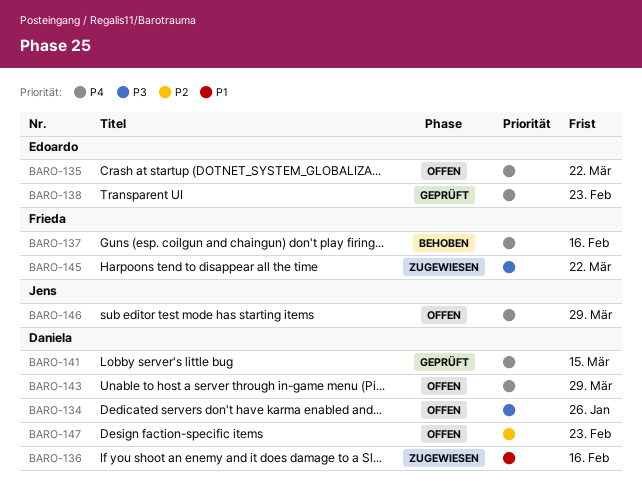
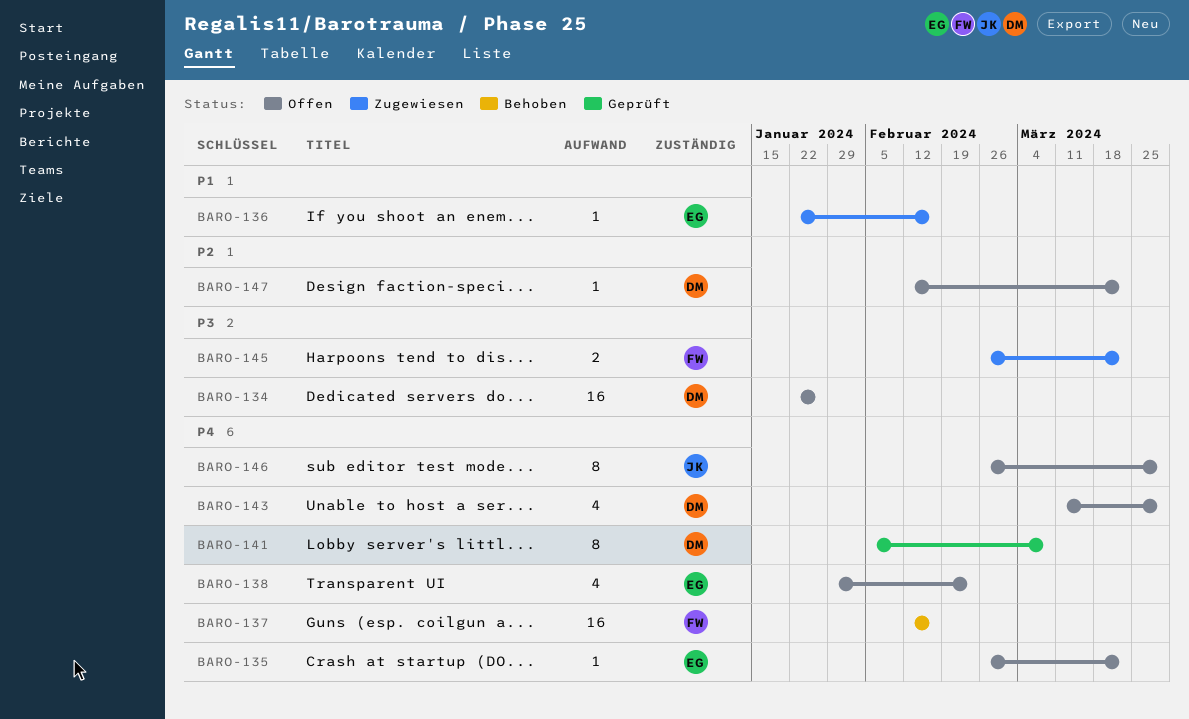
BARO-136, owner: Daniela -> Edoardo
BARO-138, status: Geprüft -> Offen
BARO-141, due: Mar 15 -> Mar 8
BARO-147, due: Feb 23 -> Mar 22

